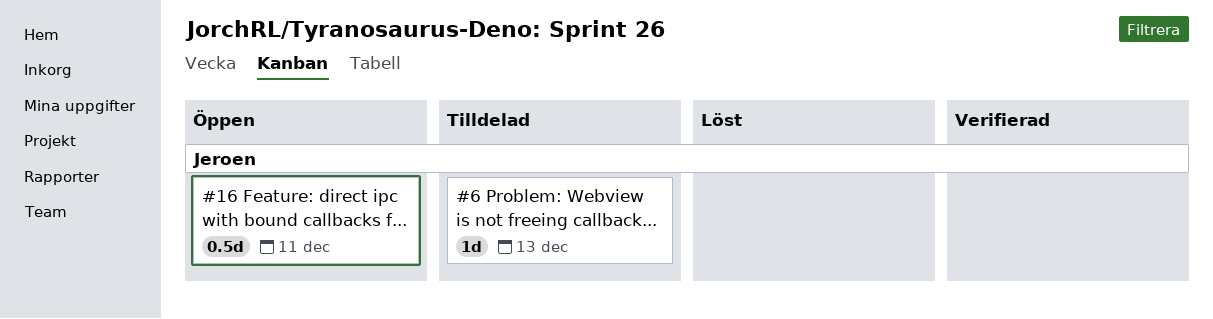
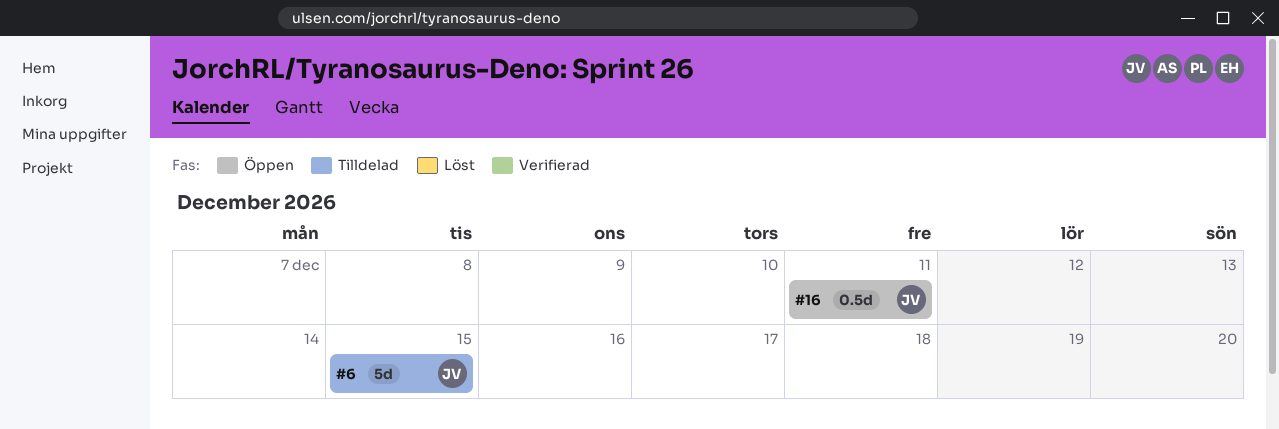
#6, estimate: 1d -> 5d
#6, due: Dec 13 -> Dec 15

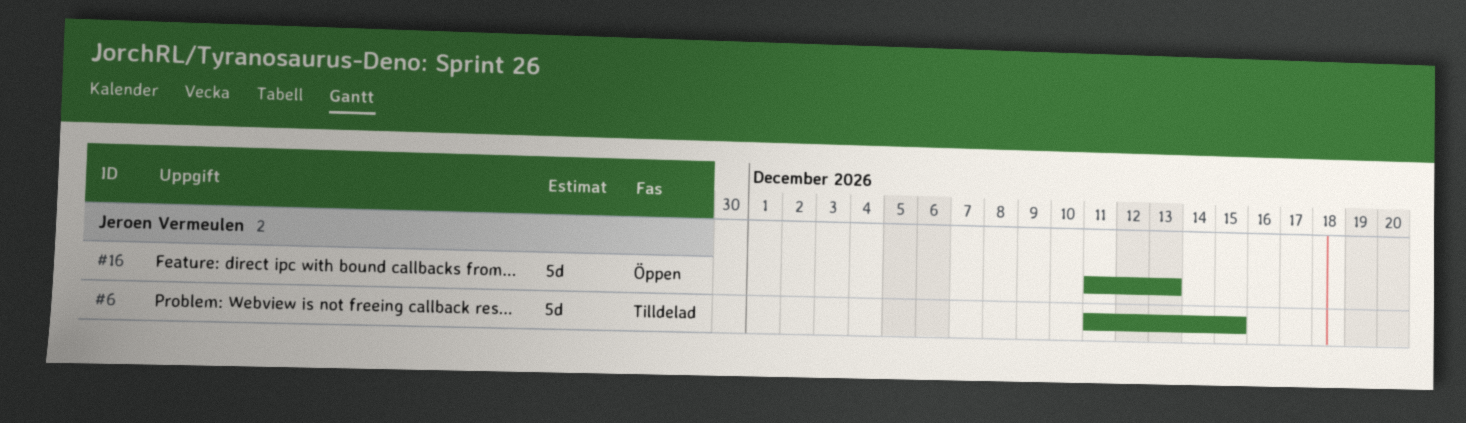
#16, estimate: 0.5d -> 5d
#16, due: Dec 11 -> Dec 13

